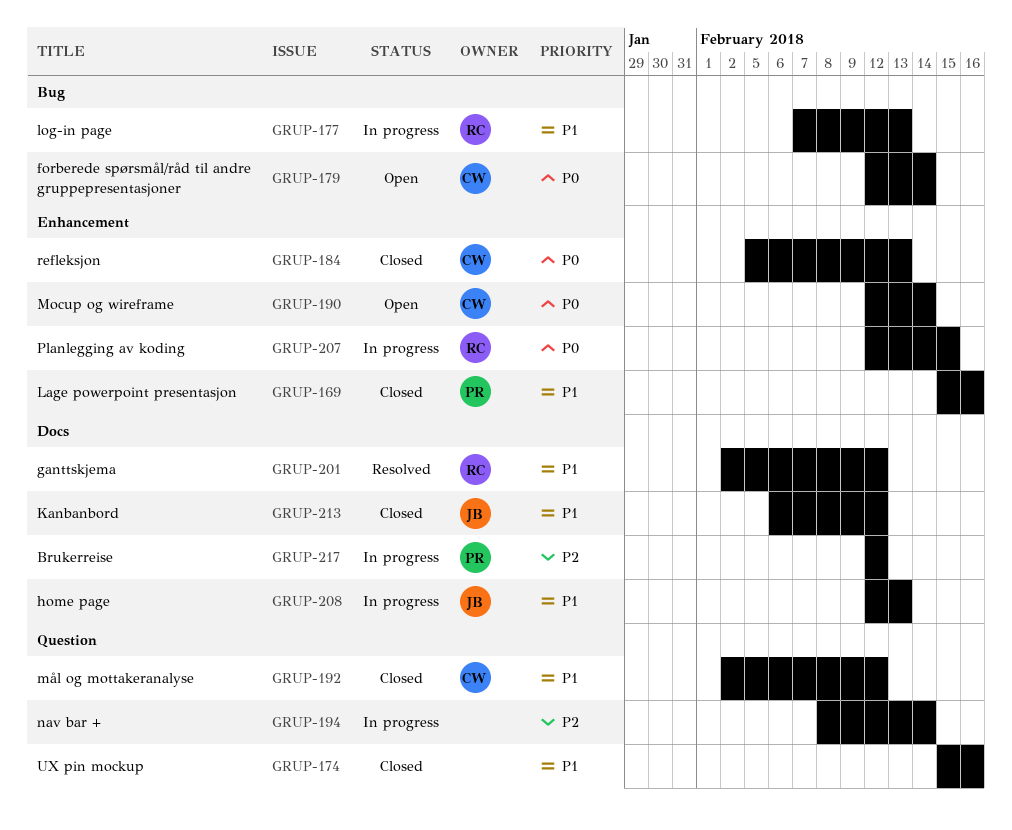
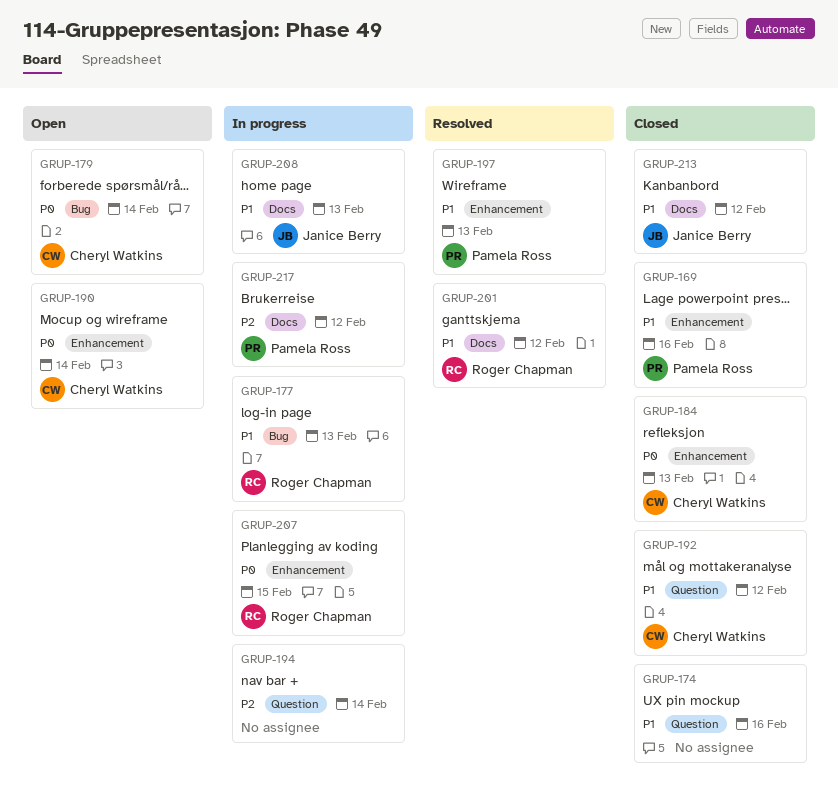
GRUP-197: none -> present

